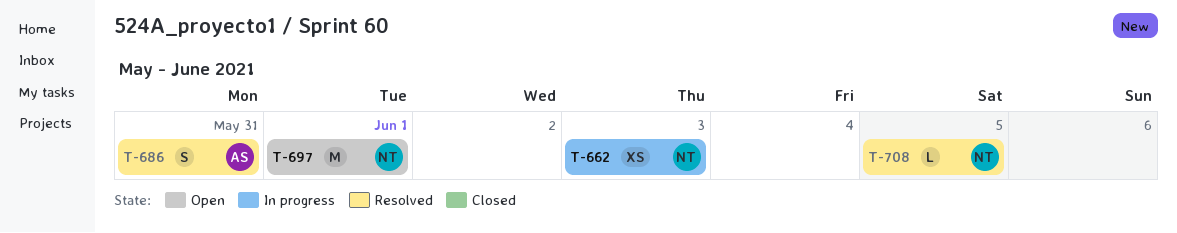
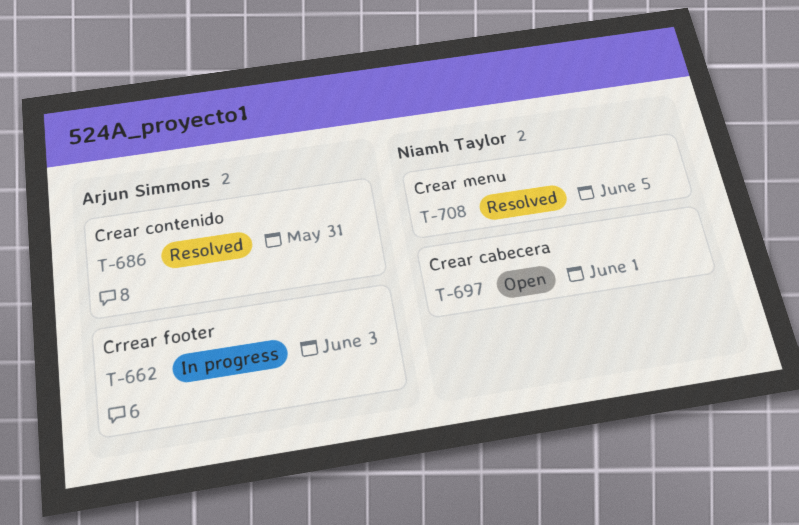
T-662, owner: Niamh Taylor -> Arjun Simmons

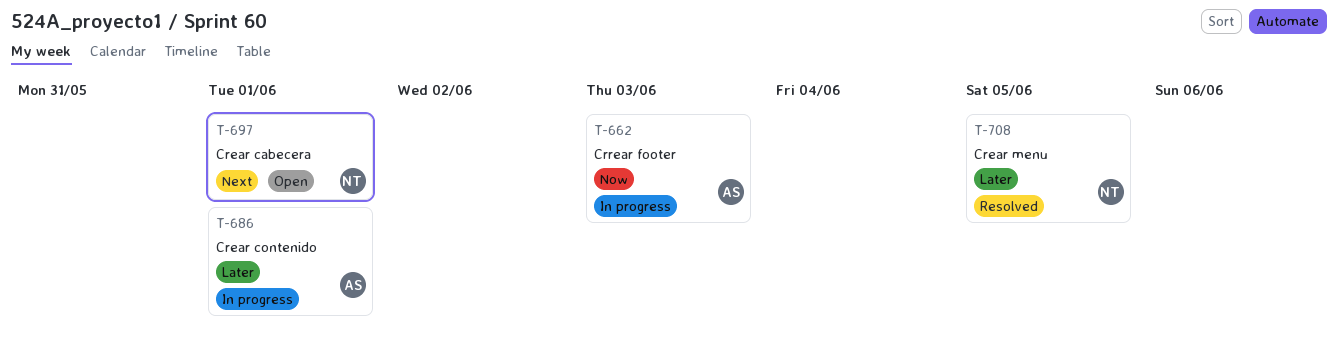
T-686, status: Resolved -> In progress
T-686, due: May 31 -> Jun 1

